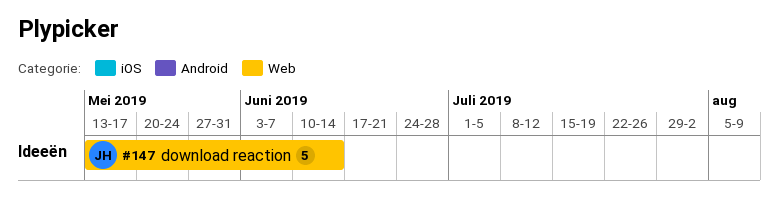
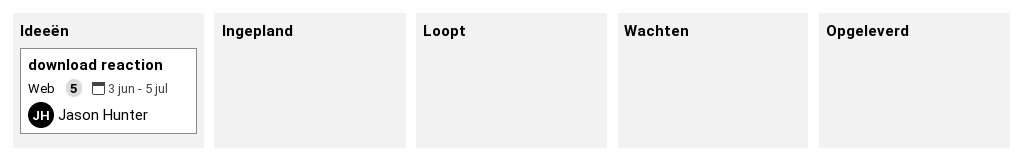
download reaction, start: May 13 -> Jun 3
download reaction, due: Jun 14 -> Jul 5

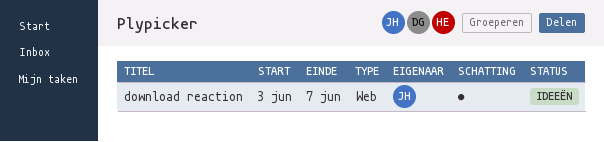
download reaction, estimate: 5 -> 1
download reaction, due: Jul 5 -> Jun 7

